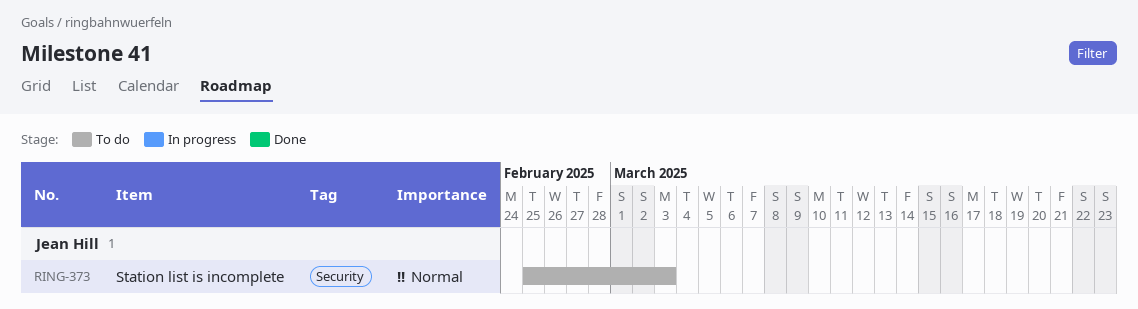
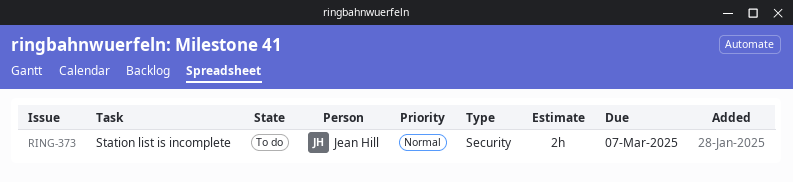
RING-373, due: Mar 3 -> Mar 7

